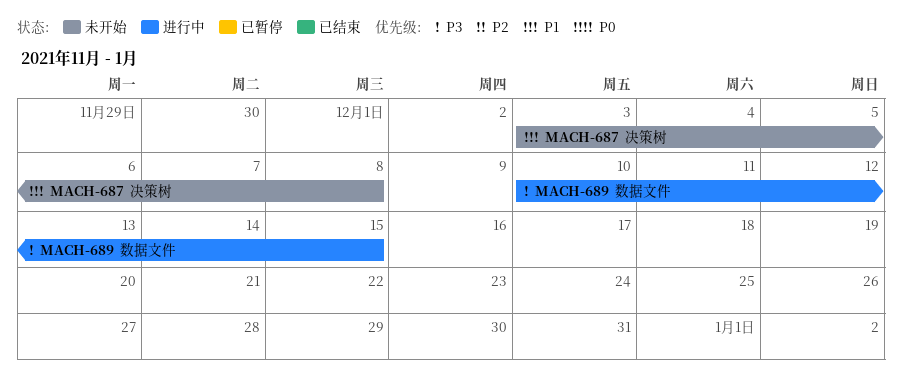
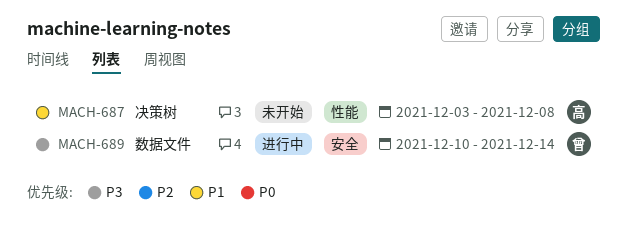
MACH-689, due: Dec 15 -> Dec 14

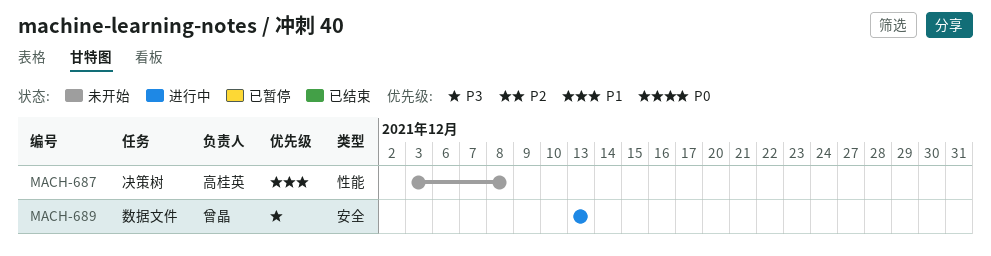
MACH-689, start: Dec 10 -> Dec 13
MACH-689, due: Dec 14 -> Dec 13

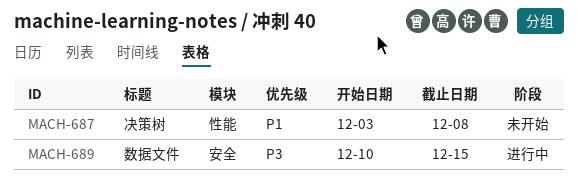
MACH-689, start: Dec 13 -> Dec 10
MACH-689, due: Dec 13 -> Dec 15

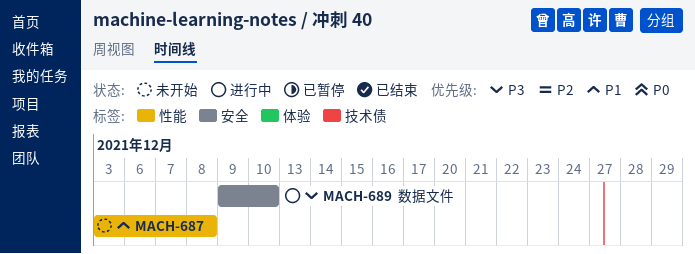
MACH-689, start: Dec 10 -> Dec 9
MACH-689, due: Dec 15 -> Dec 10

